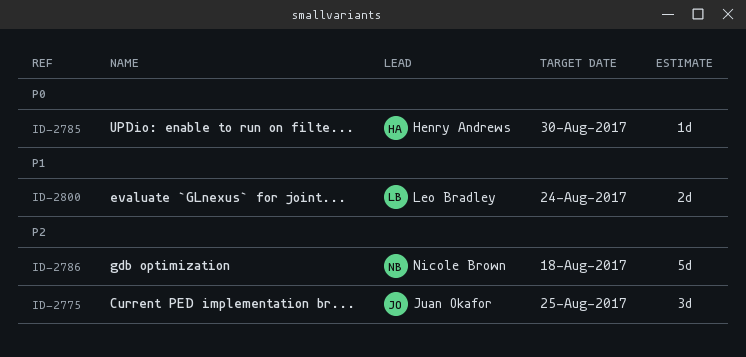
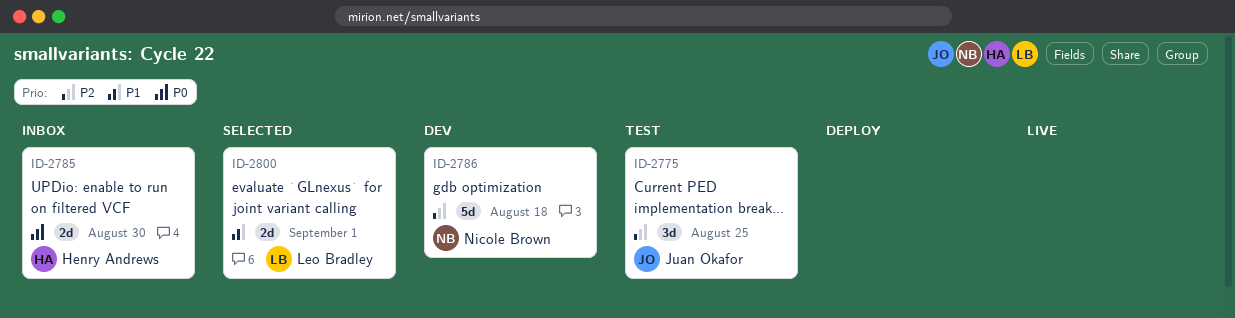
ID-2785, estimate: 1d -> 2d
ID-2800, due: Aug 24 -> Sep 1

